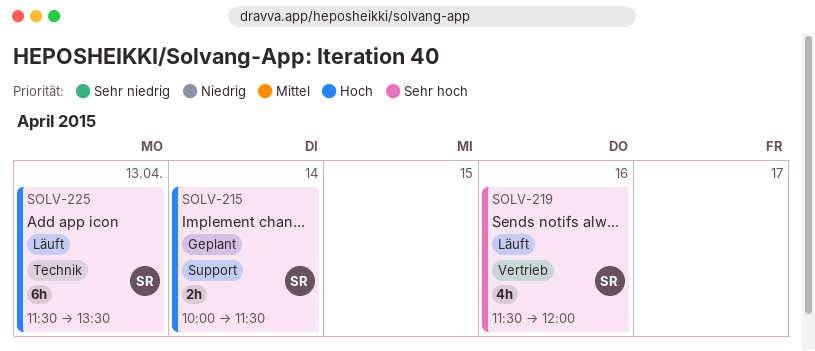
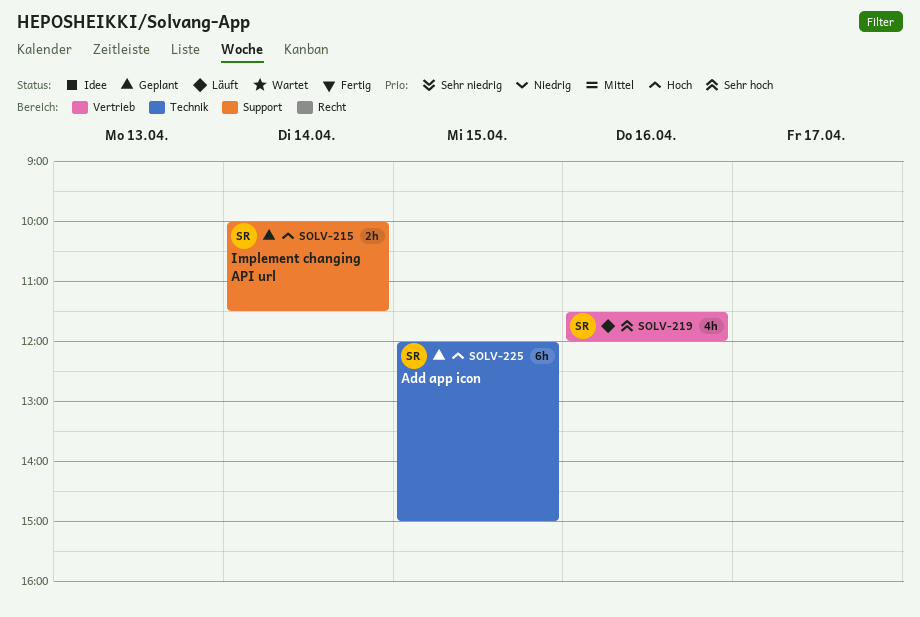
SOLV-225, status: Läuft -> Geplant
SOLV-225, day: Apr 13 -> Apr 15
SOLV-225, begins: 11:30 -> 12:00
SOLV-225, ends: 13:30 -> 15:00

